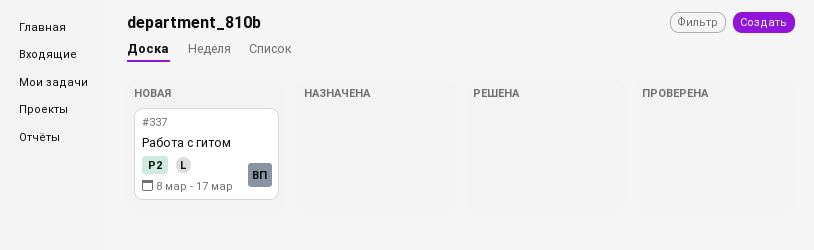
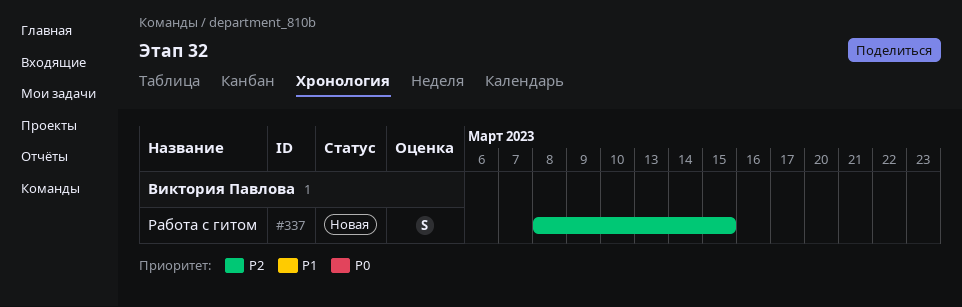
#337, estimate: L -> S
#337, due: Mar 17 -> Mar 15

